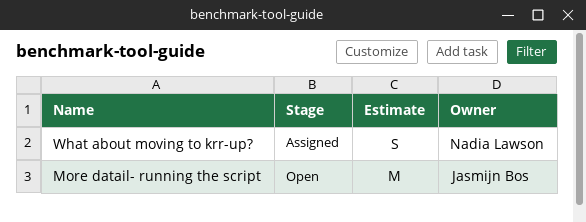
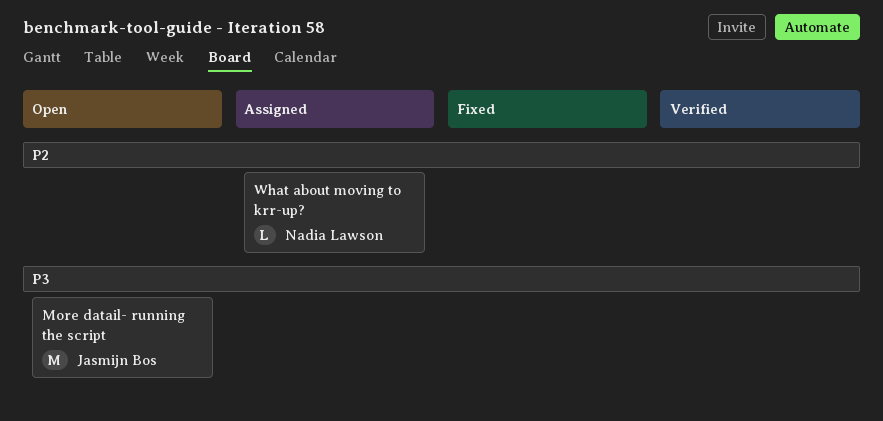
What about moving to krr-up?, estimate: S -> L

